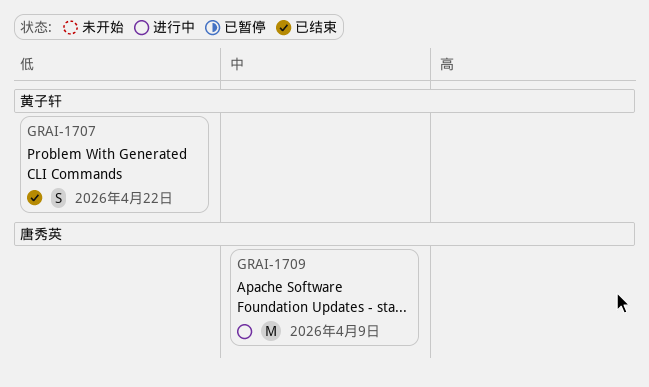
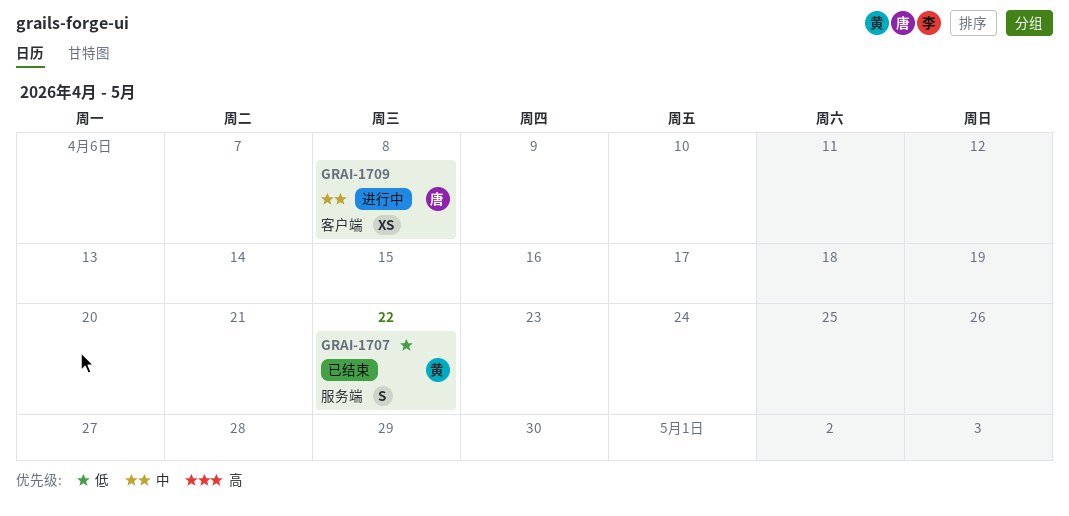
GRAI-1709, estimate: M -> XS
GRAI-1709, due: Apr 9 -> Apr 8

